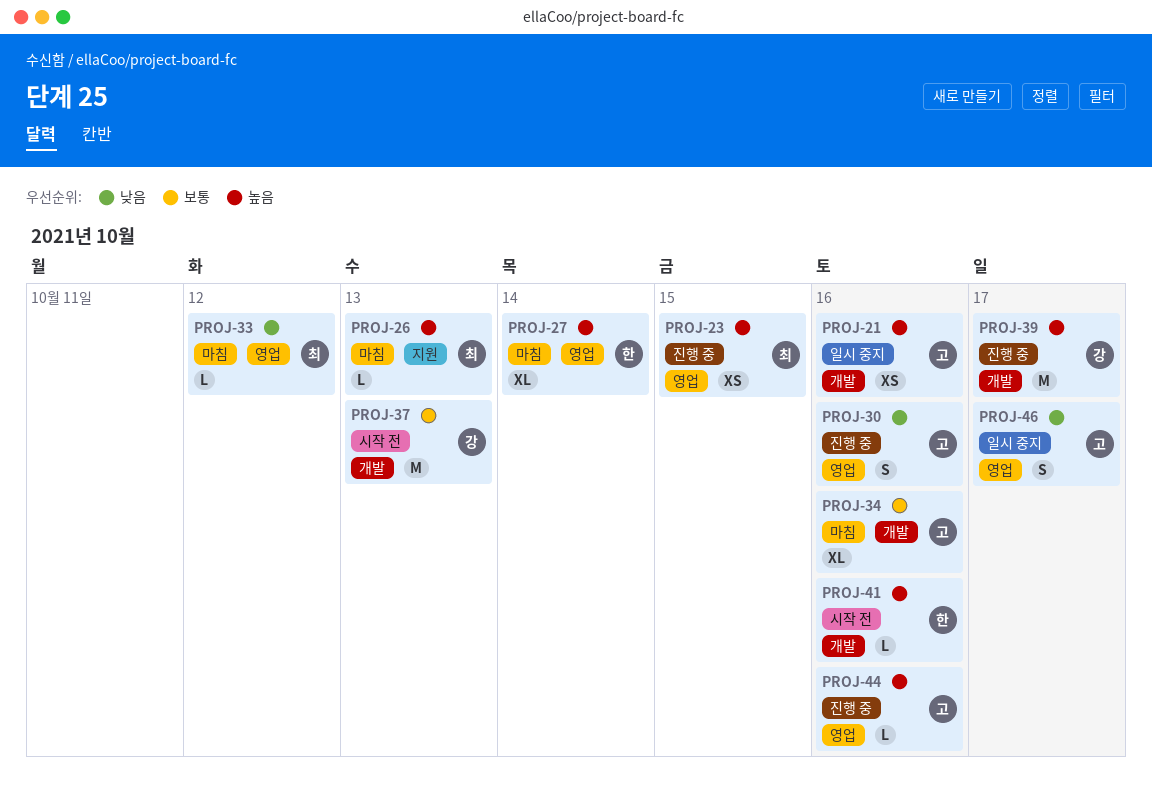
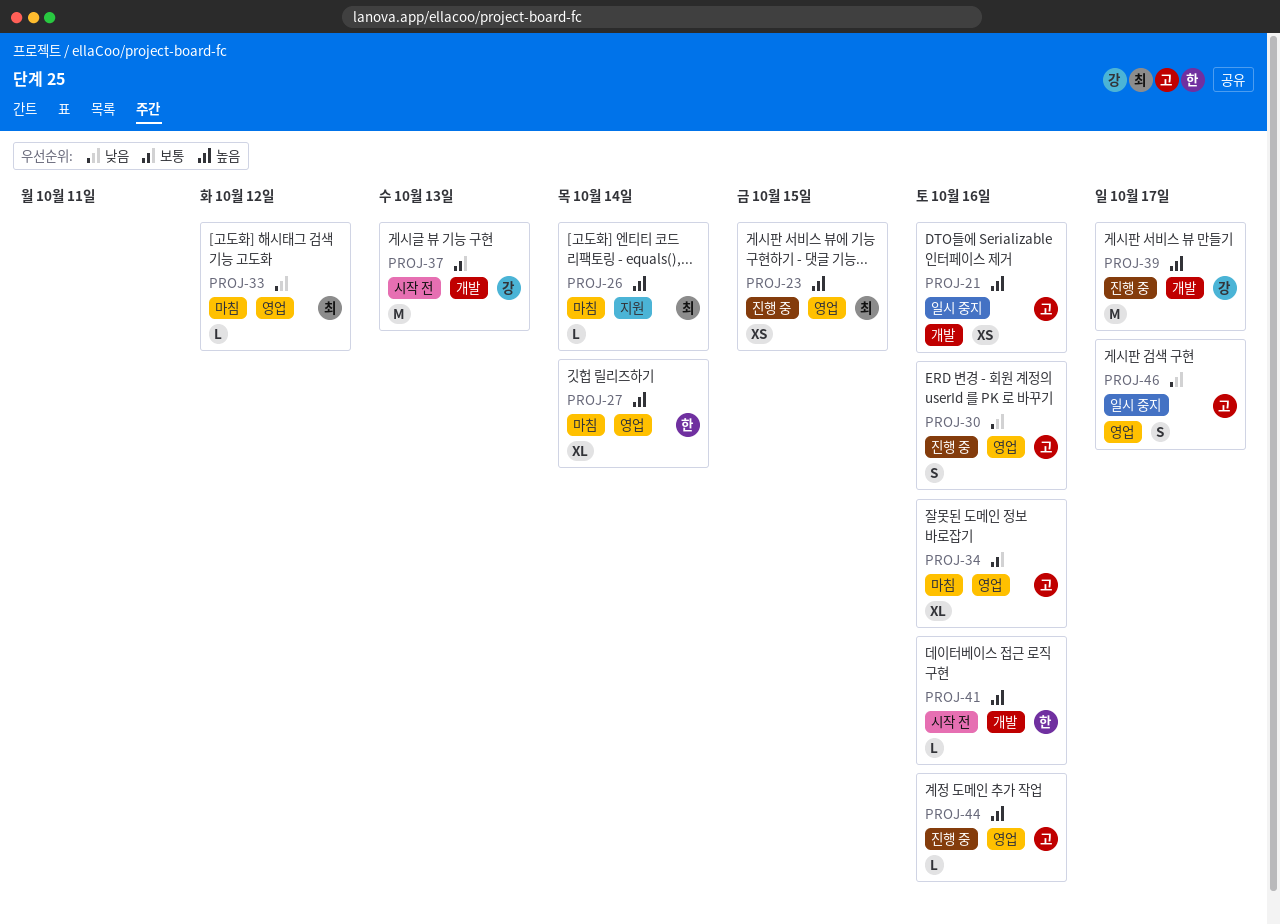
PROJ-26, due: Oct 13 -> Oct 14
PROJ-34, label: 개발 -> 영업

